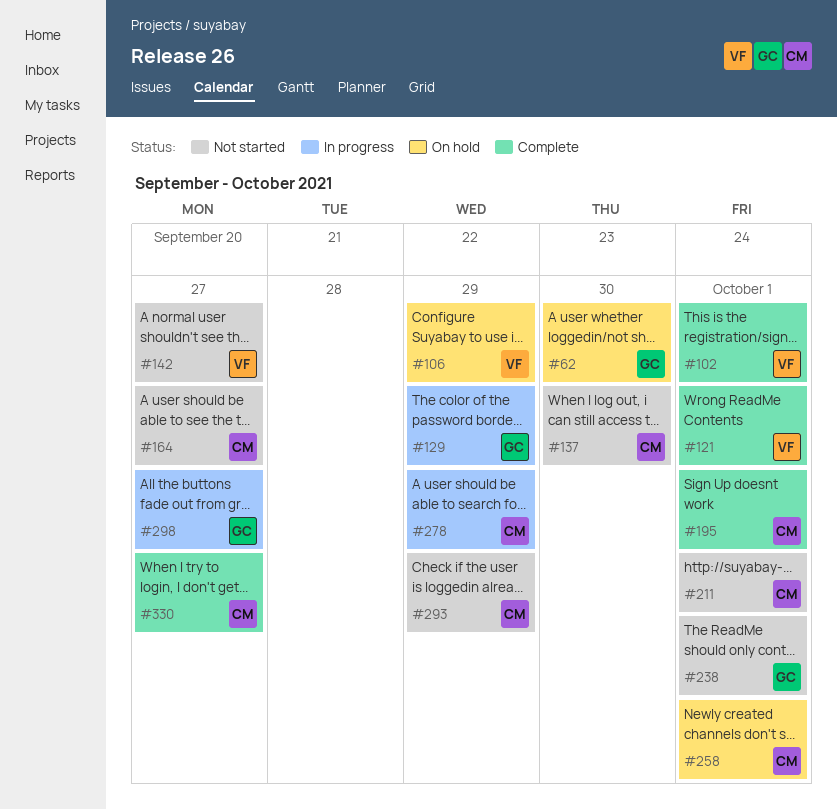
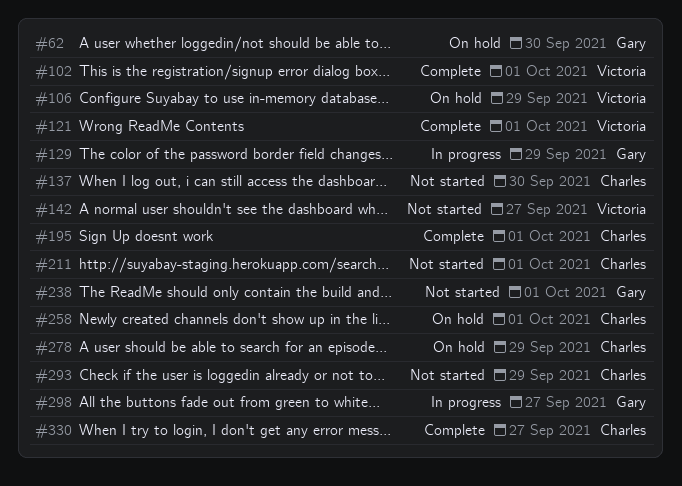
#164: present -> none
#278, status: In progress -> On hold

